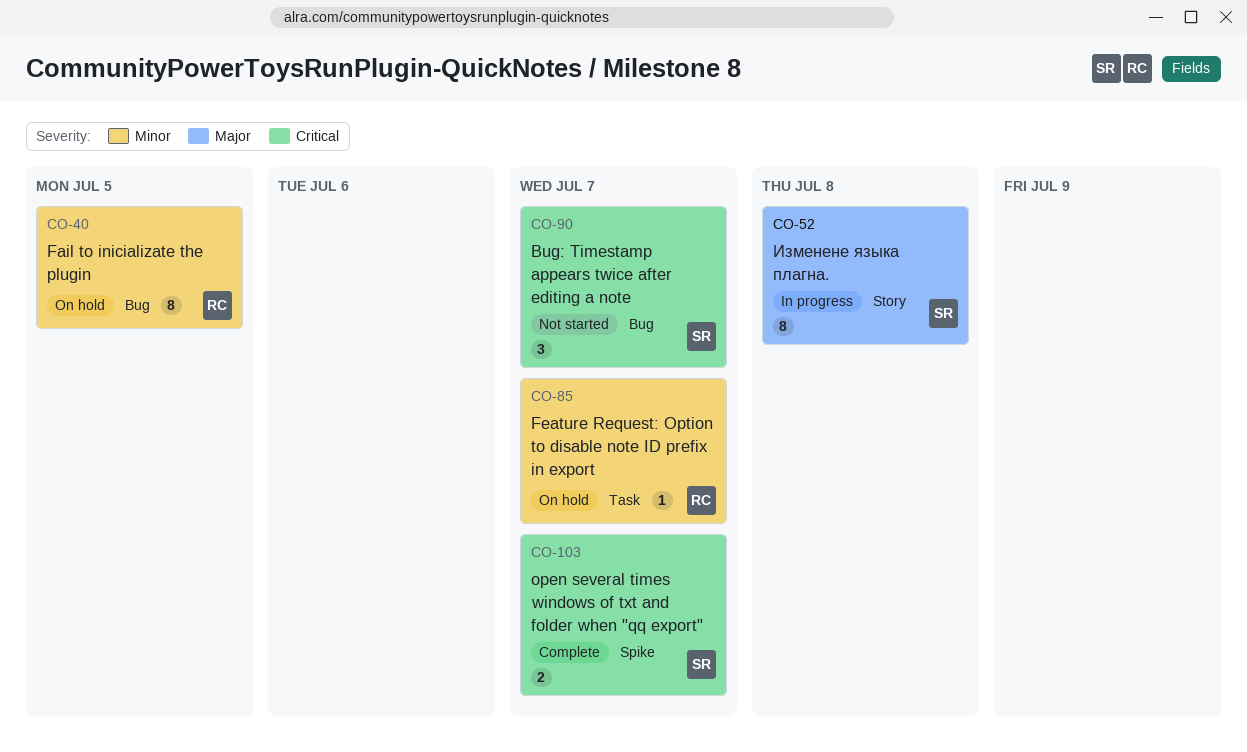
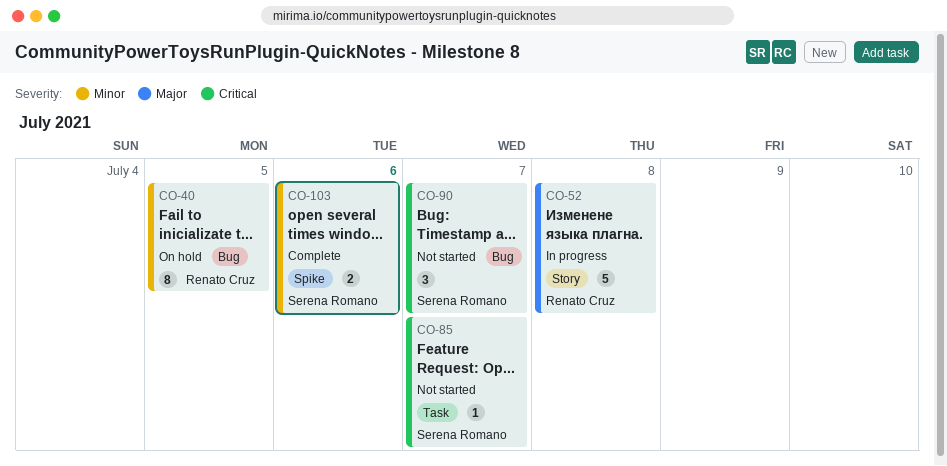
CO-52, owner: Serena Romano -> Renato Cruz
CO-52, estimate: 8 -> 5
CO-85, status: On hold -> Not started
CO-85, owner: Renato Cruz -> Serena Romano
CO-85, priority: Minor -> Critical
CO-103, priority: Critical -> Minor
CO-103, due: Jul 7 -> Jul 6

